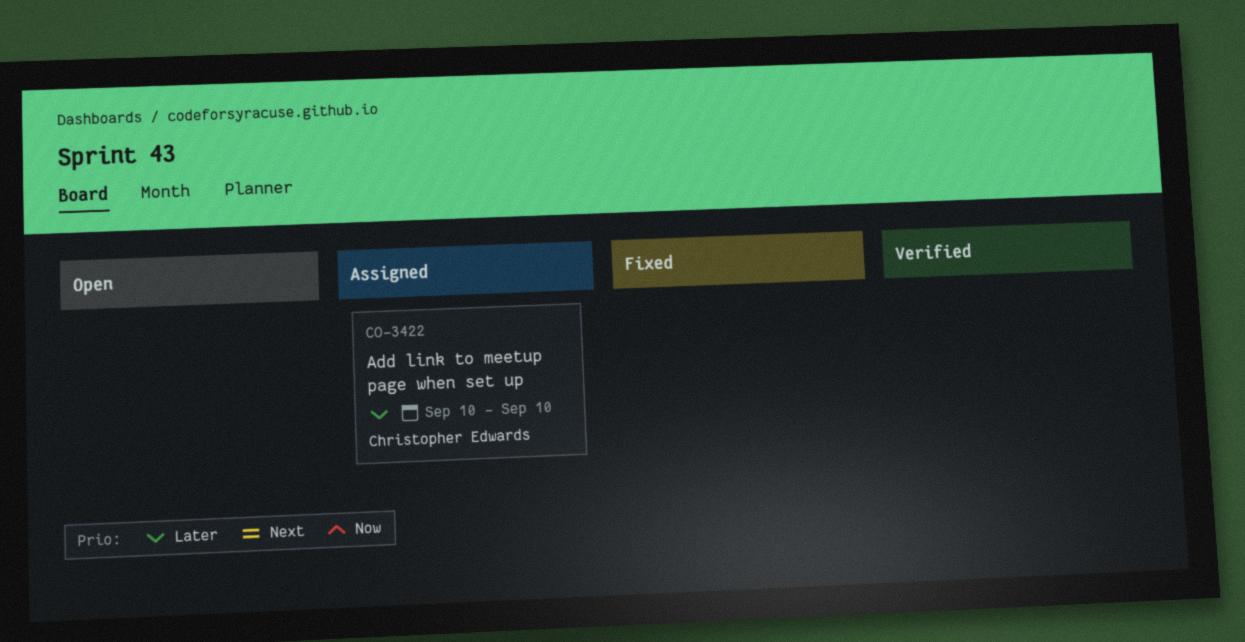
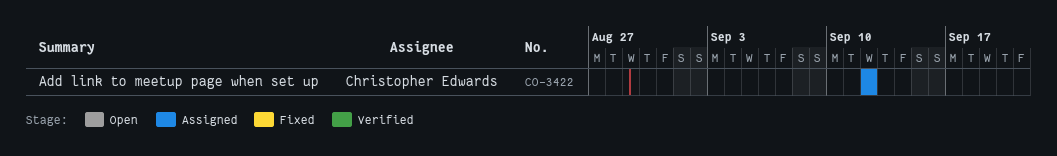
CO-3422, start: Sep 10 -> Sep 12
CO-3422, due: Sep 10 -> Sep 12

